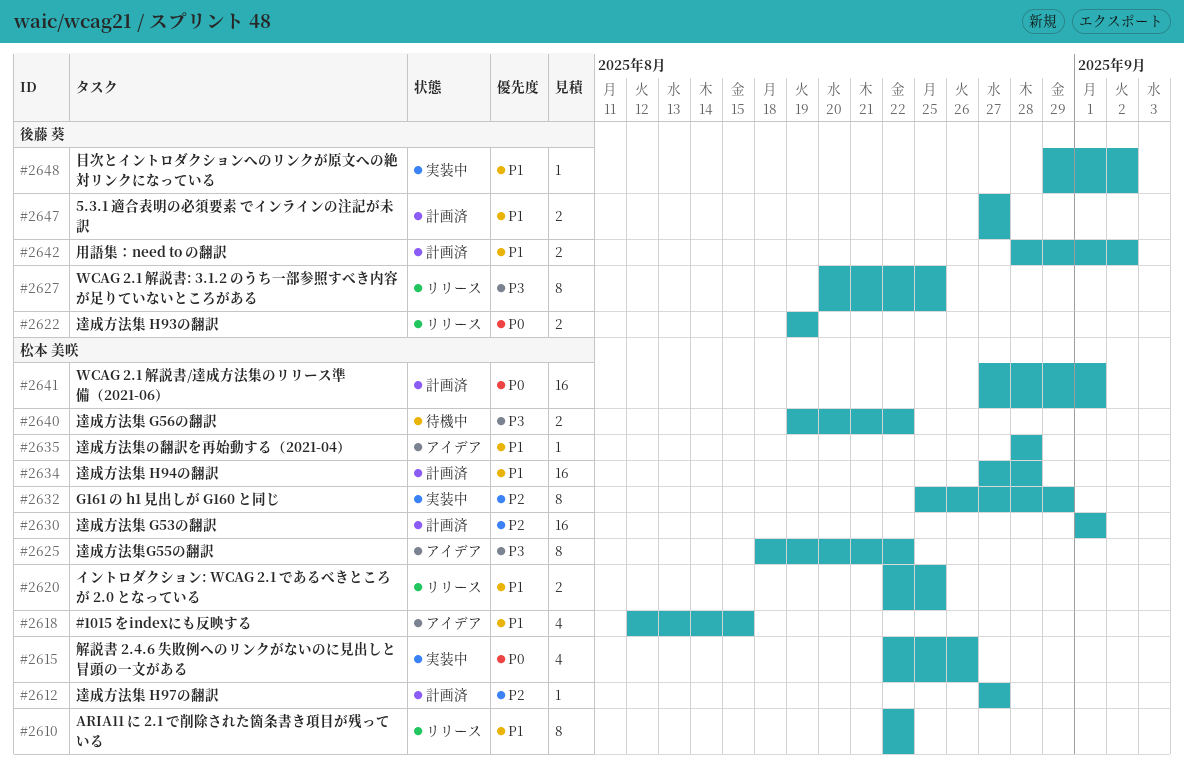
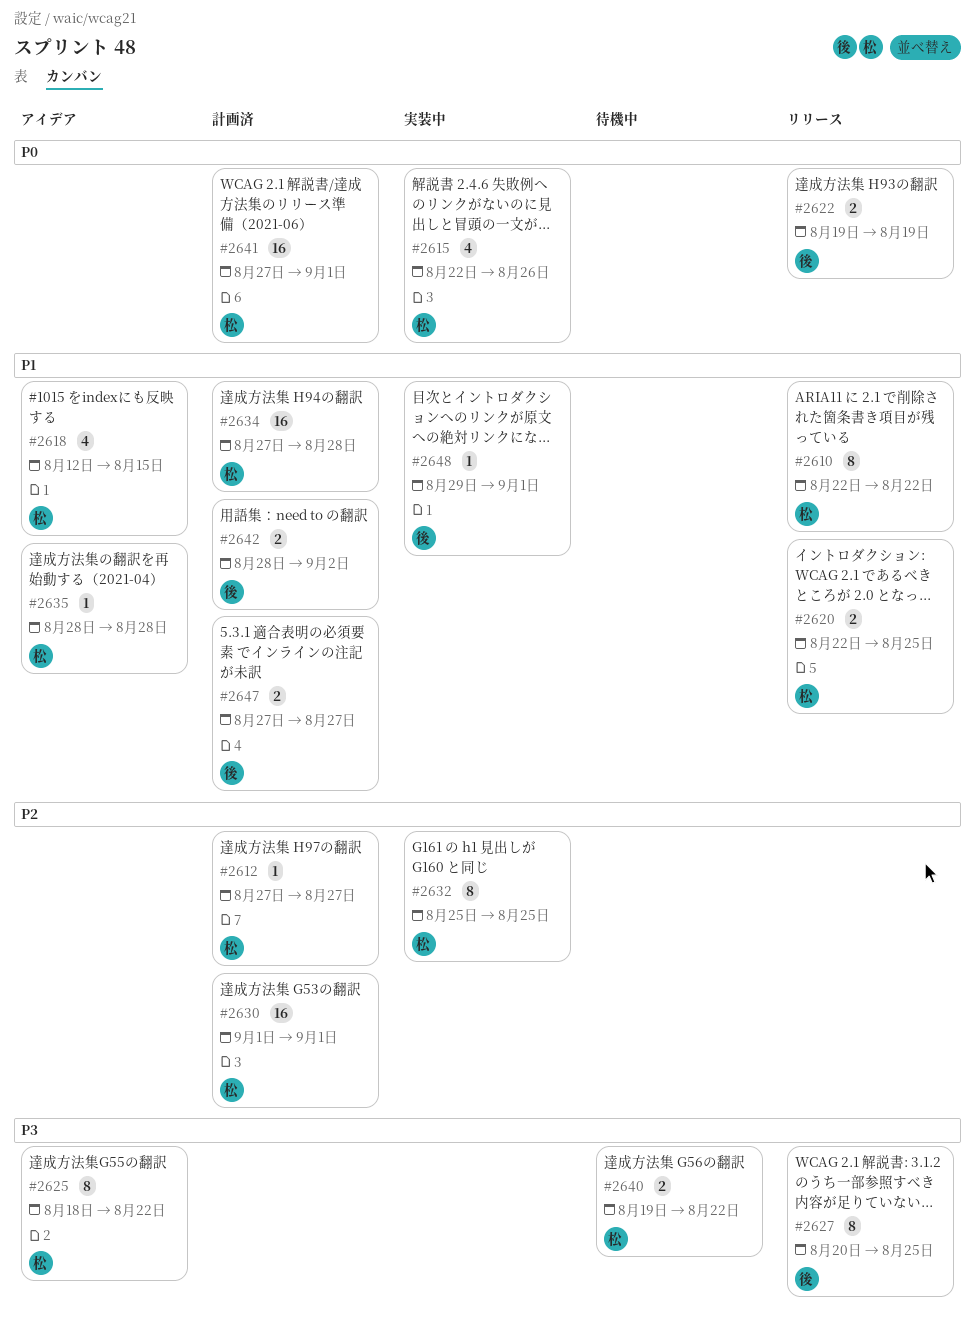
#2632, due: Aug 29 -> Aug 25
#2648, due: Sep 2 -> Sep 1

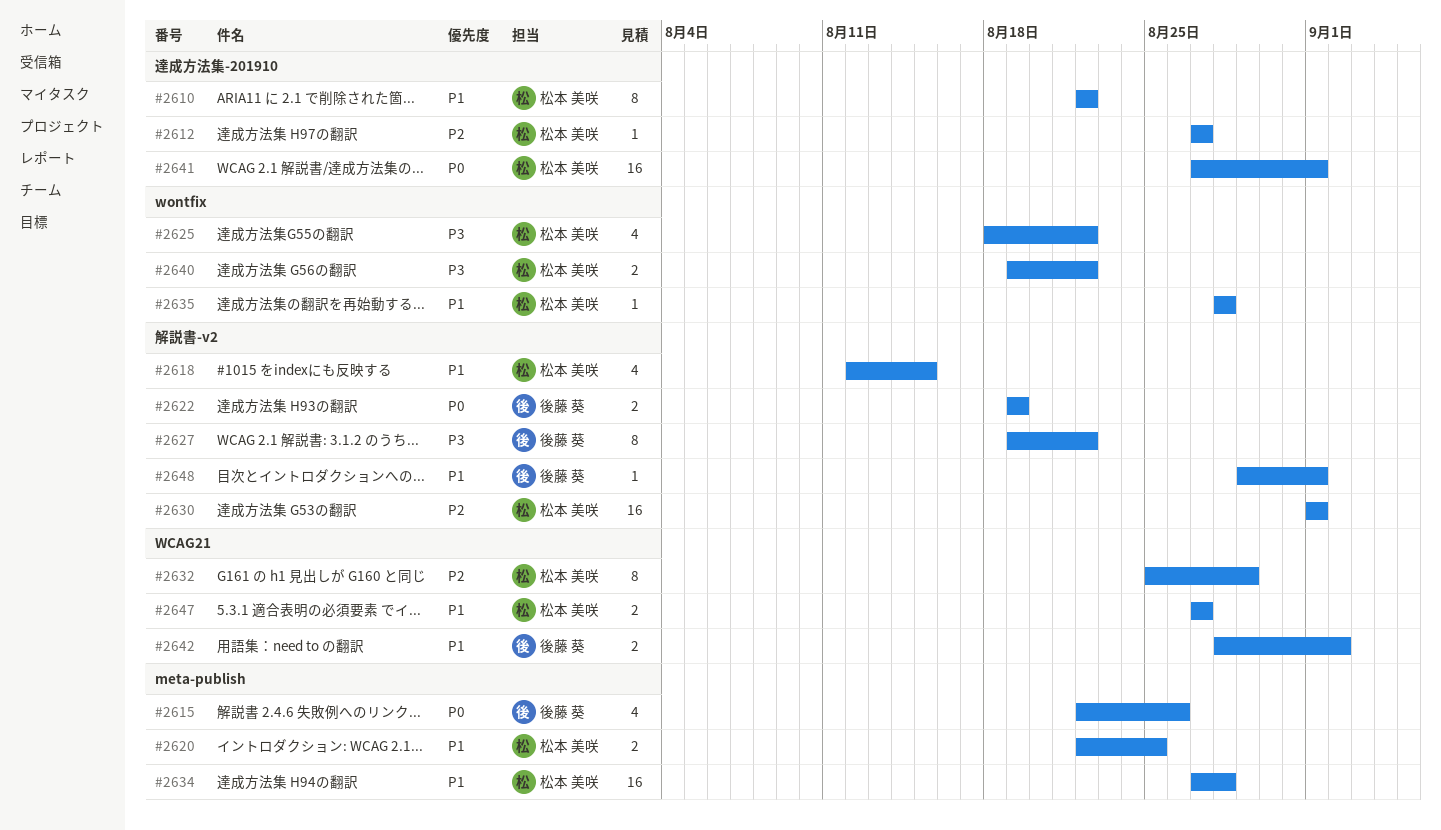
#2615, owner: 松本 美咲 -> 後藤 葵
#2625, estimate: 8 -> 4
#2627, start: Aug 20 -> Aug 19
#2627, due: Aug 25 -> Aug 22
#2632, due: Aug 25 -> Aug 29
#2647, owner: 後藤 葵 -> 松本 美咲

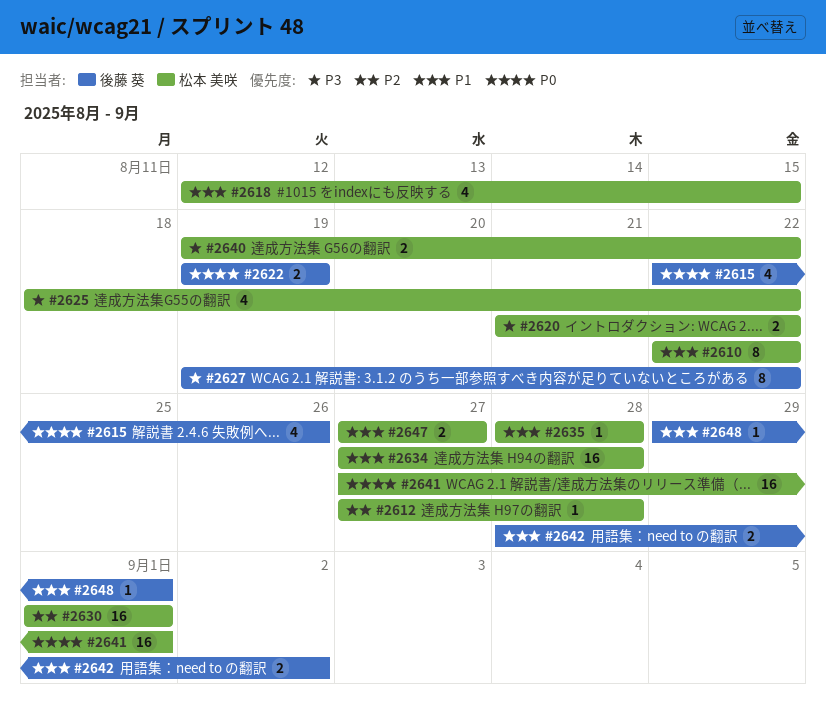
#2612, due: Aug 27 -> Aug 28
#2620, priority: P1 -> P3
#2620, start: Aug 22 -> Aug 21
#2620, due: Aug 25 -> Aug 22
#2632: present -> none

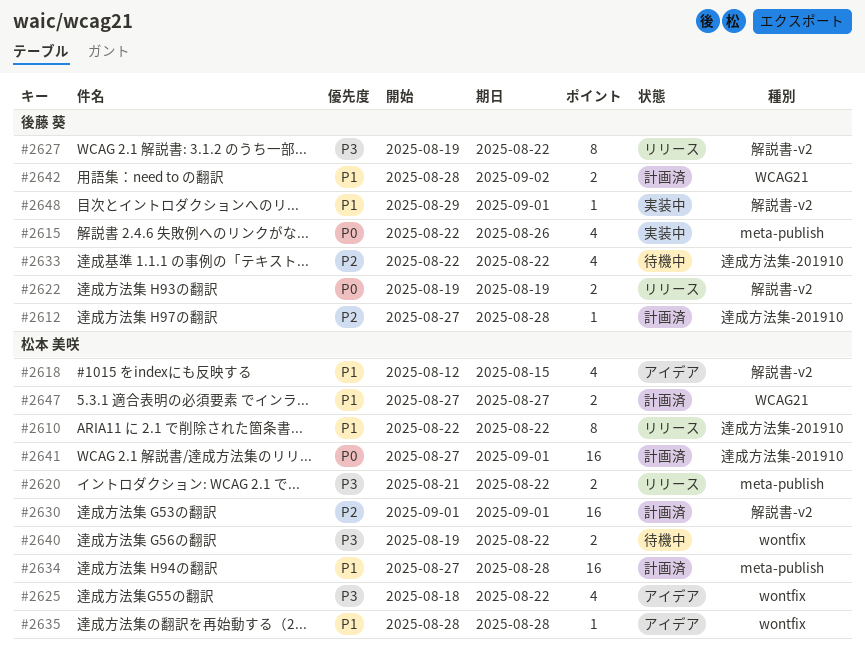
#2612, owner: 松本 美咲 -> 後藤 葵
#2633: none -> present

